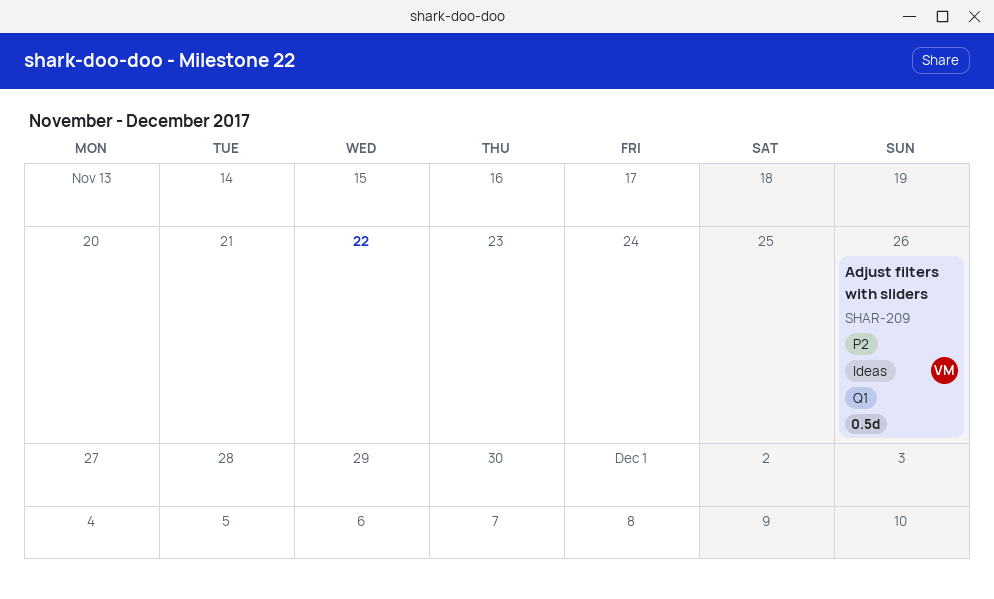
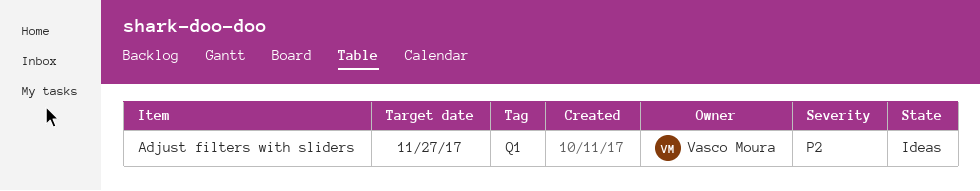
Adjust filters with sliders, due: Nov 26 -> Nov 27

